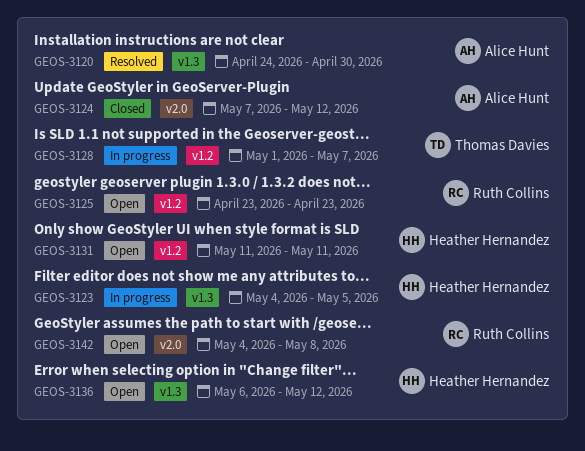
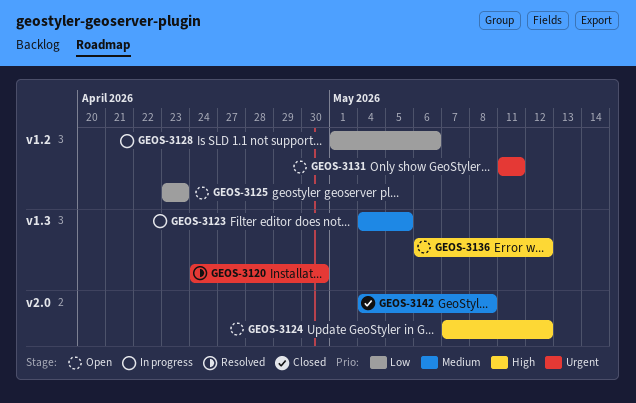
GEOS-3124, status: Closed -> Open
GEOS-3128, due: May 7 -> May 6
GEOS-3142, status: Open -> Closed

